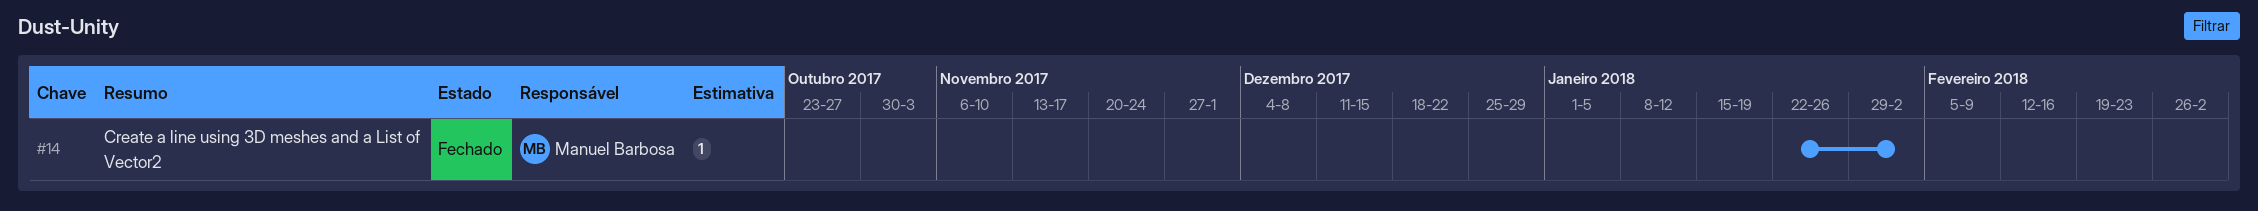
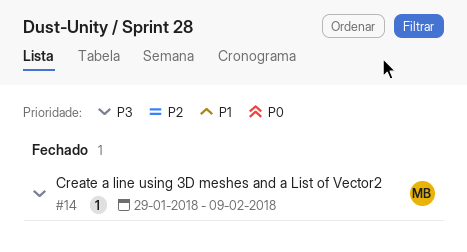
#14, start: Jan 22 -> Jan 29
#14, due: Feb 2 -> Feb 9

